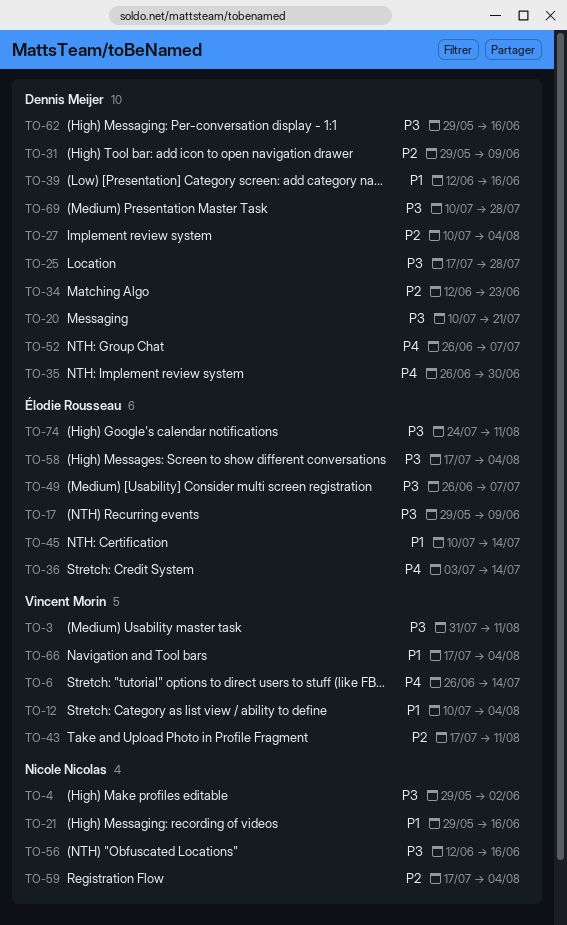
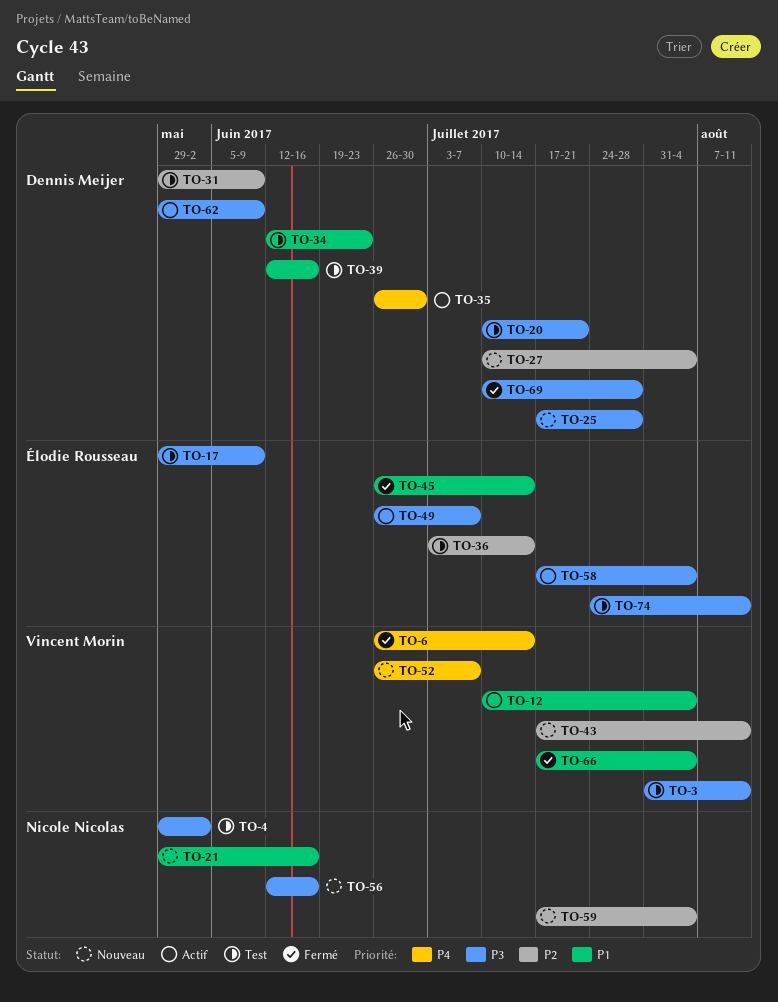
TO-34, priority: P2 -> P1
TO-36, priority: P4 -> P2
TO-45, start: Jul 10 -> Jun 26
TO-52, owner: Dennis Meijer -> Vincent Morin
TO-62, due: Jun 16 -> Jun 9

